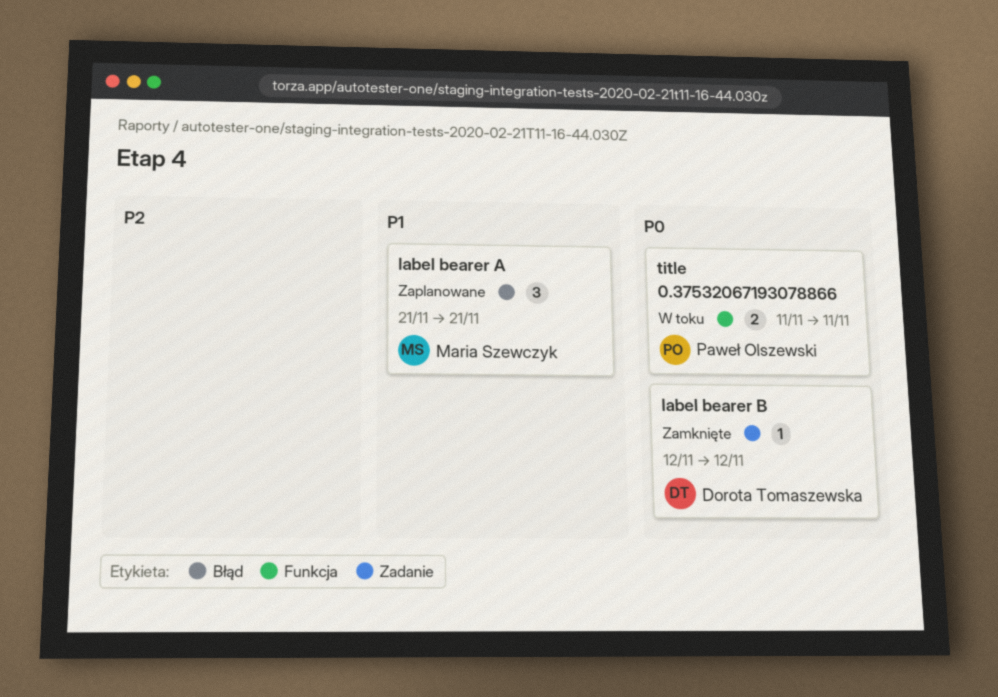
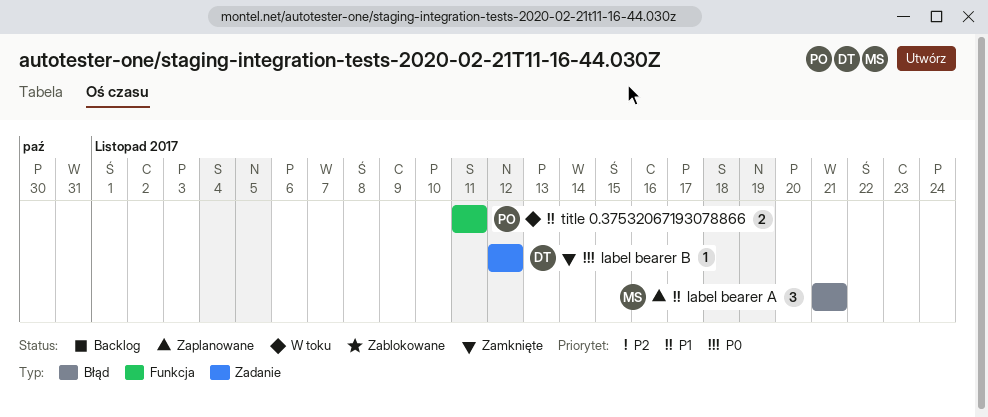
title 0.37532067193078866, priority: P0 -> P1

